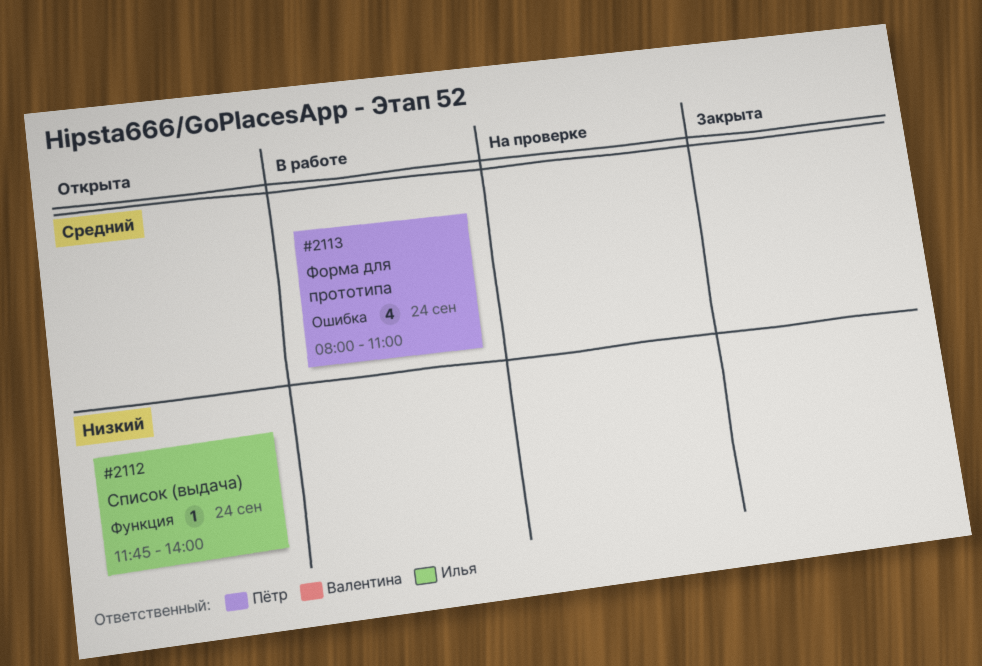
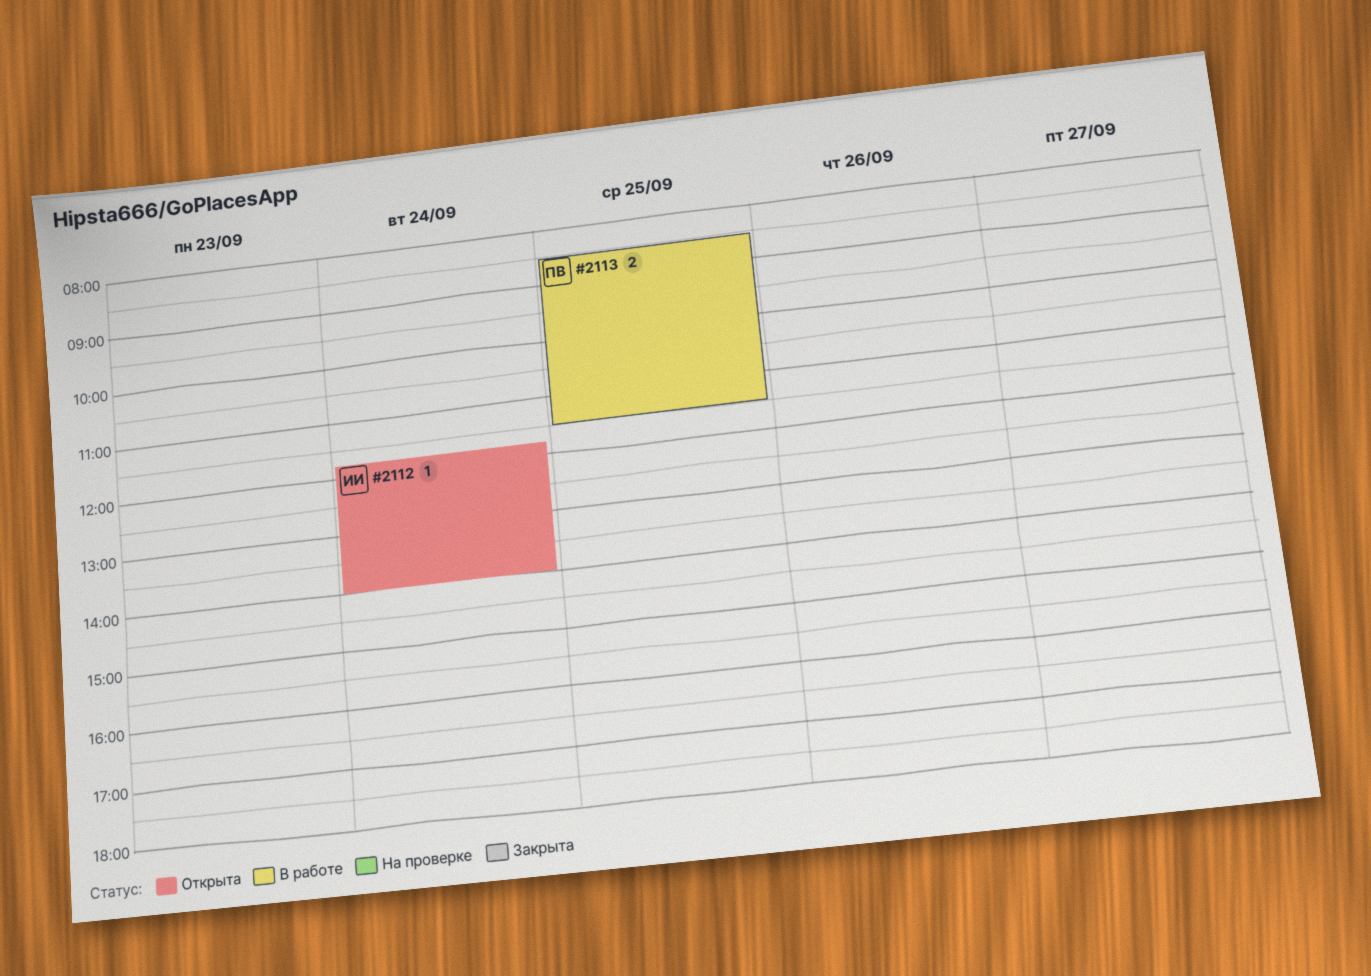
#2113, estimate: 4 -> 2
#2113, day: Sep 24 -> Sep 25
#2113, begins: 08:00 -> 08:30
#2113, ends: 11:00 -> 11:30

